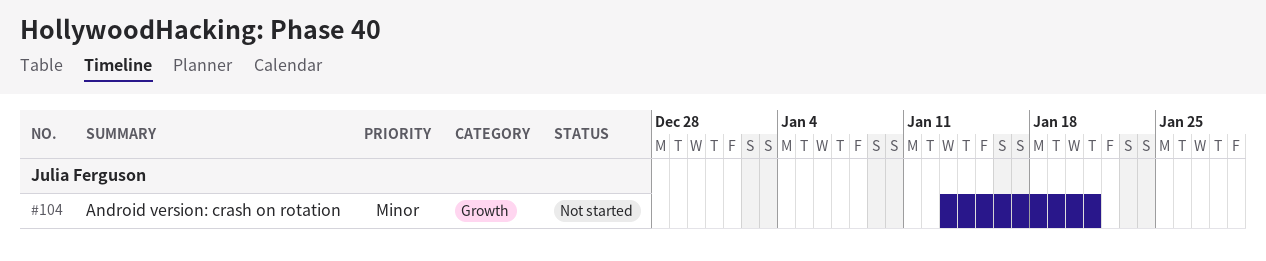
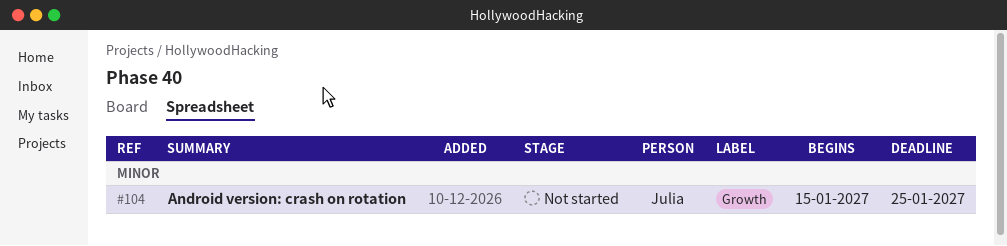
#104, start: Jan 13 -> Jan 15
#104, due: Jan 21 -> Jan 25

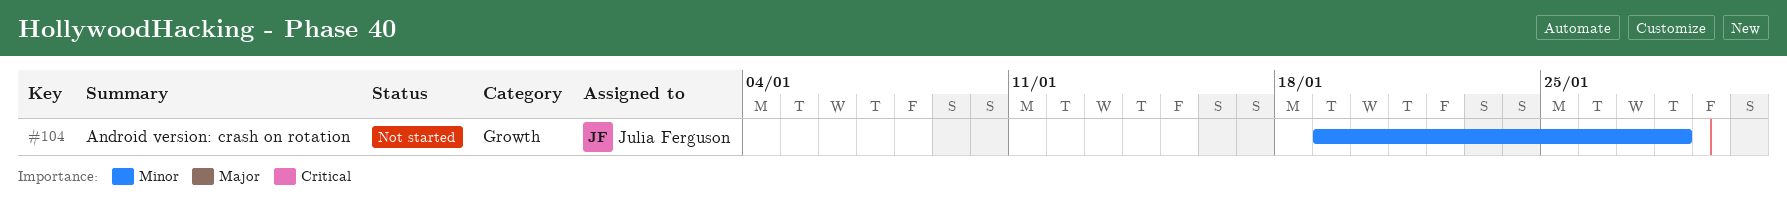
#104, start: Jan 15 -> Jan 19
#104, due: Jan 25 -> Jan 28

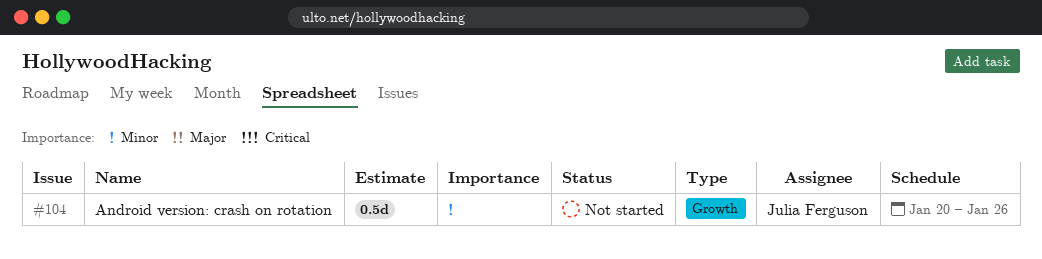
#104, start: Jan 19 -> Jan 20
#104, due: Jan 28 -> Jan 26

